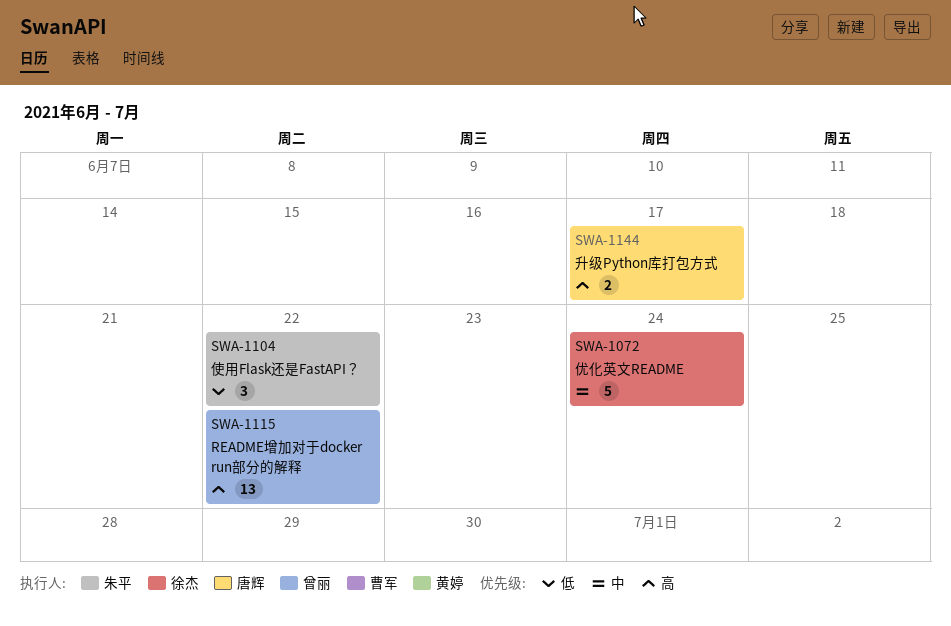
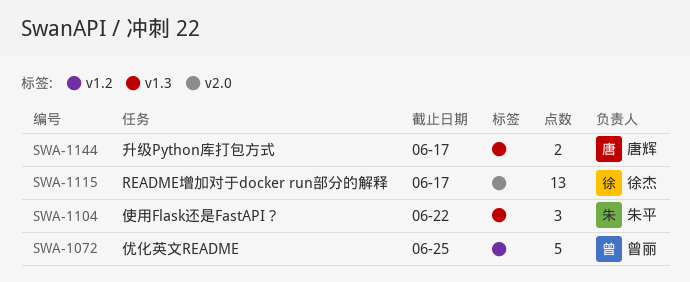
SWA-1072, owner: 徐杰 -> 曾丽
SWA-1072, due: Jun 24 -> Jun 25
SWA-1115, owner: 曾丽 -> 徐杰
SWA-1115, due: Jun 22 -> Jun 17

